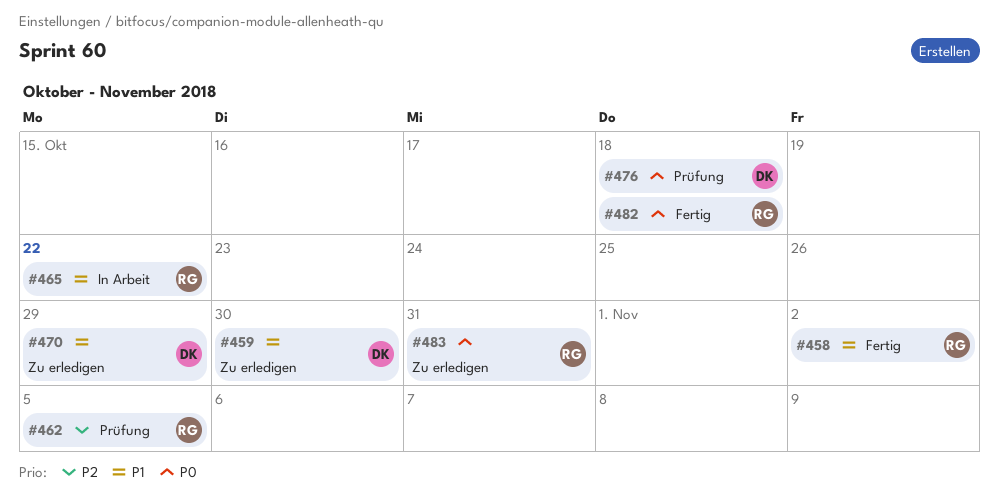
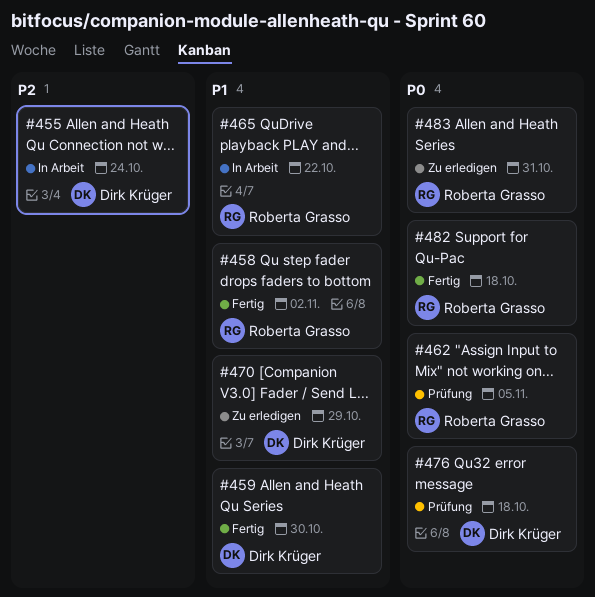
#455: none -> present
#459, status: Zu erledigen -> Fertig
#462, priority: P2 -> P0

